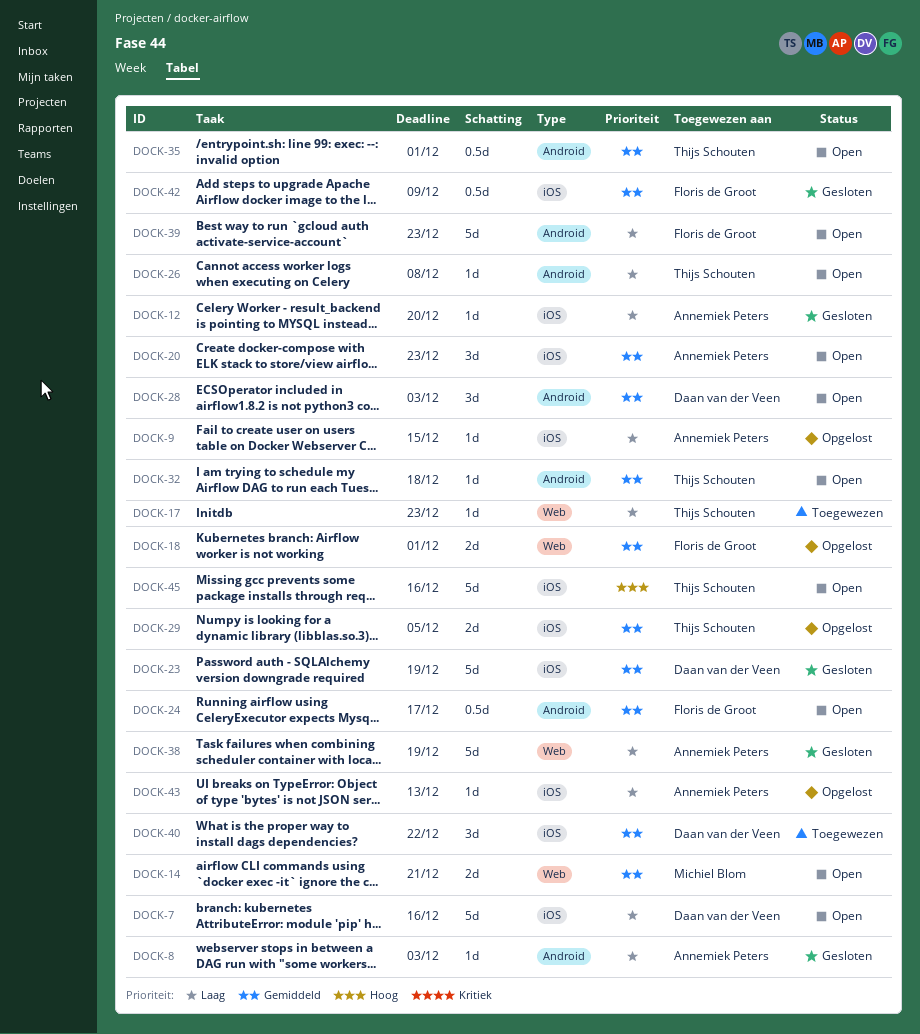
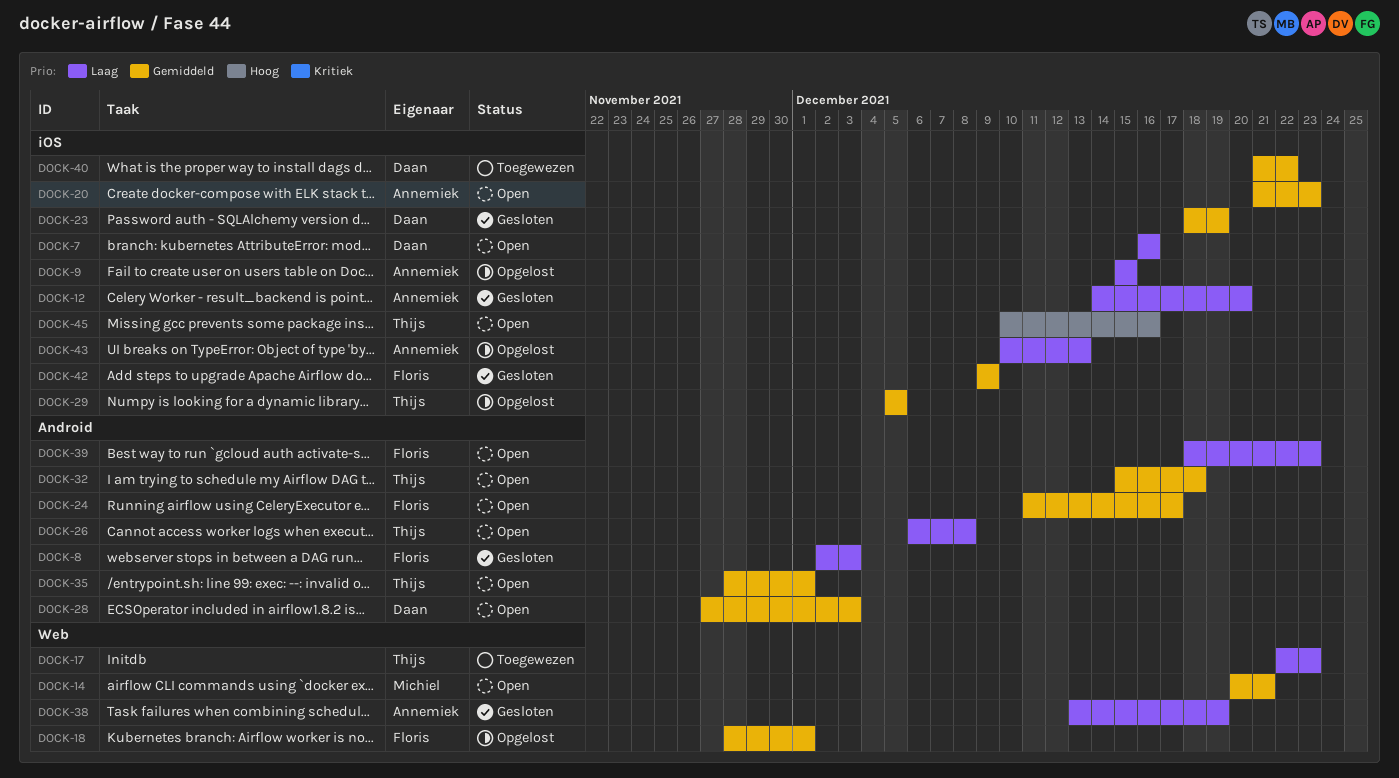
DOCK-8, owner: Annemiek Peters -> Floris de Groot

